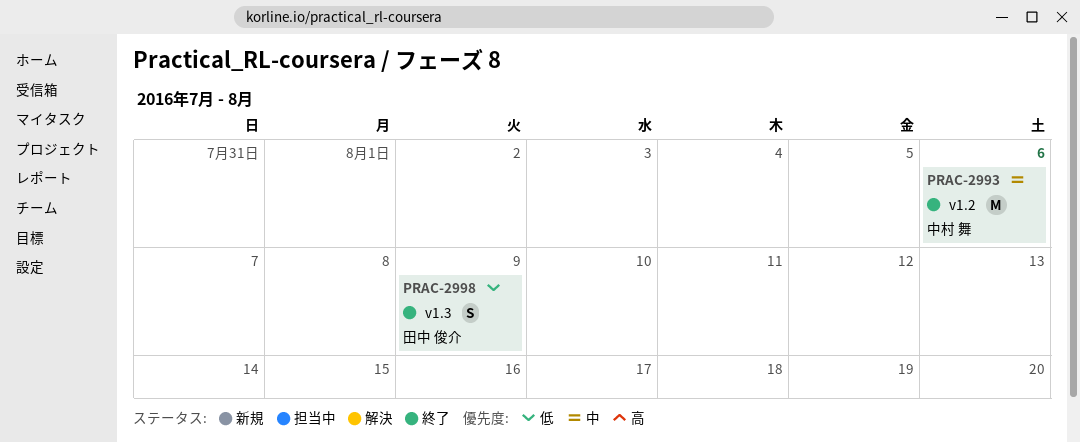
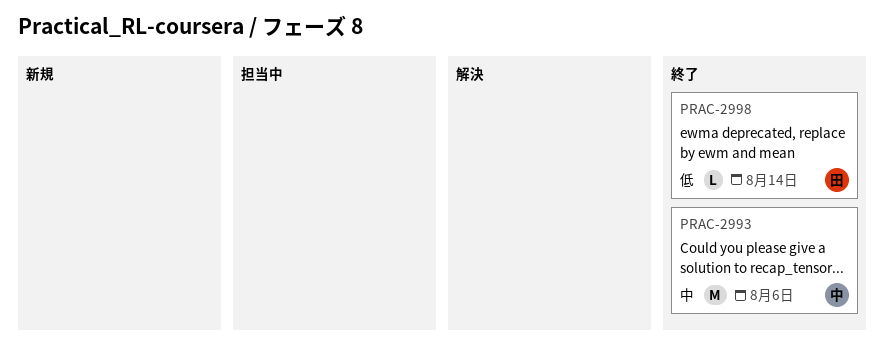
PRAC-2998, estimate: S -> L
PRAC-2998, due: Aug 9 -> Aug 14

